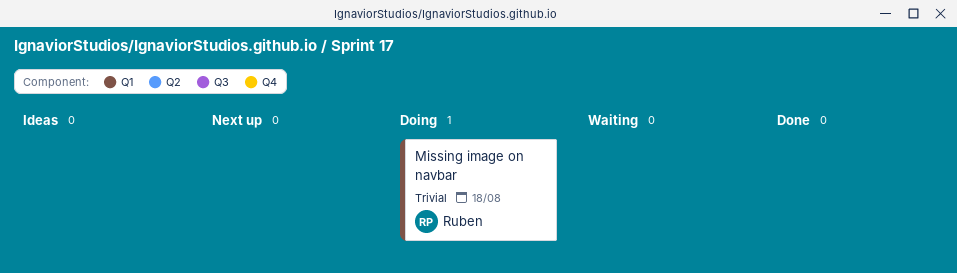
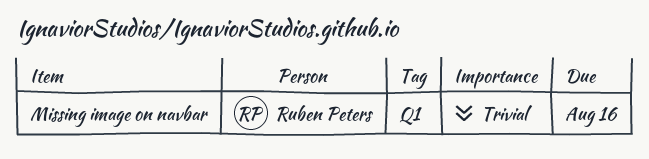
Missing image on navbar, due: Aug 18 -> Aug 16

